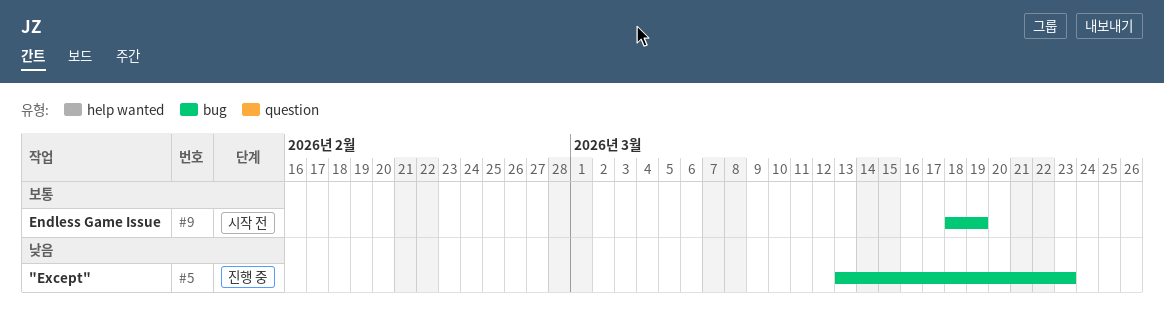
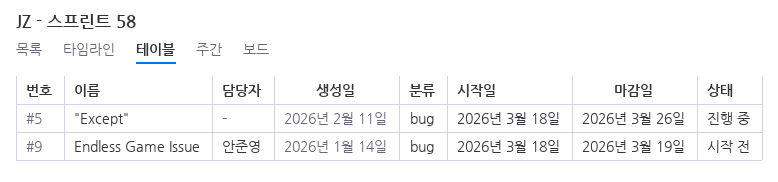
#5, start: Mar 13 -> Mar 18
#5, due: Mar 23 -> Mar 26

